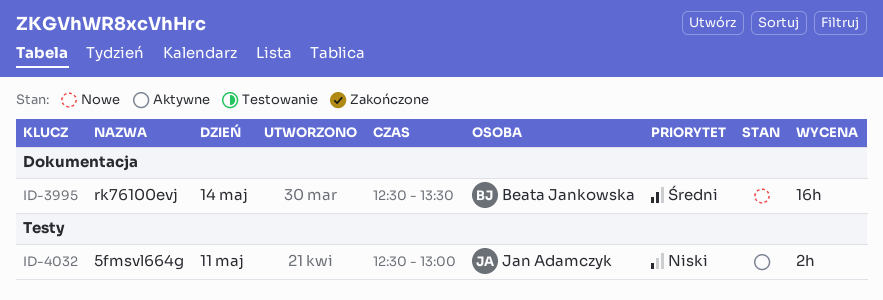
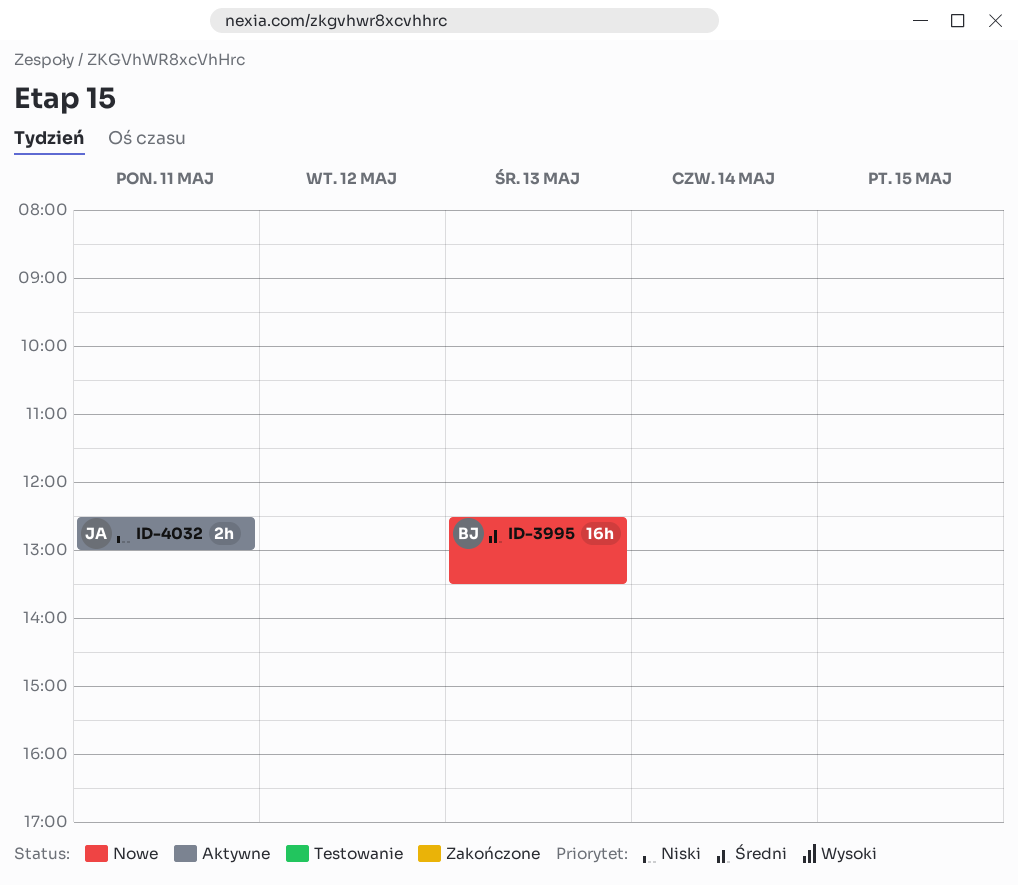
ID-3995, day: May 14 -> May 13

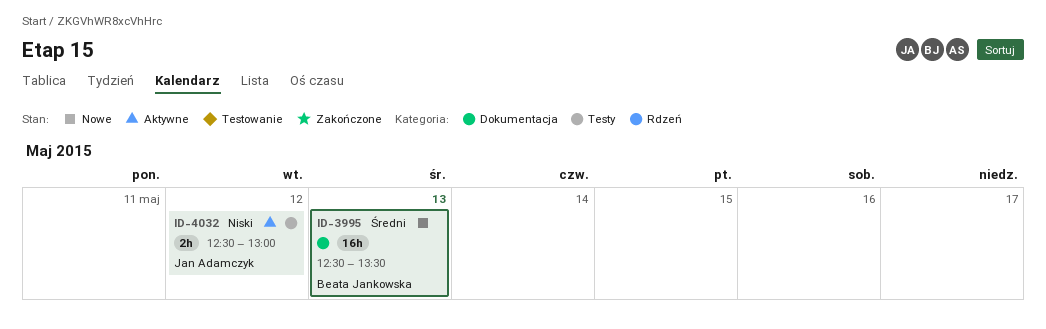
ID-4032, day: May 11 -> May 12

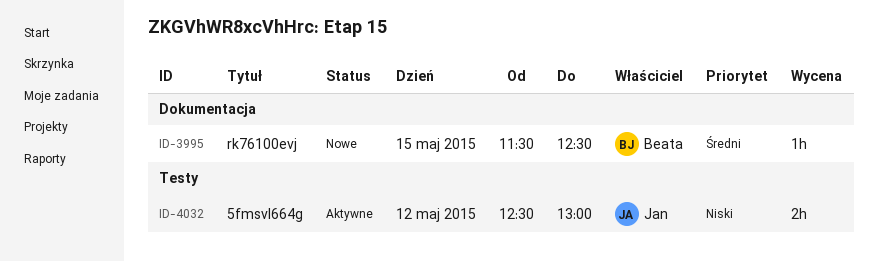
ID-3995, estimate: 16h -> 1h
ID-3995, day: May 13 -> May 15
ID-3995, begins: 12:30 -> 11:30
ID-3995, ends: 13:30 -> 12:30

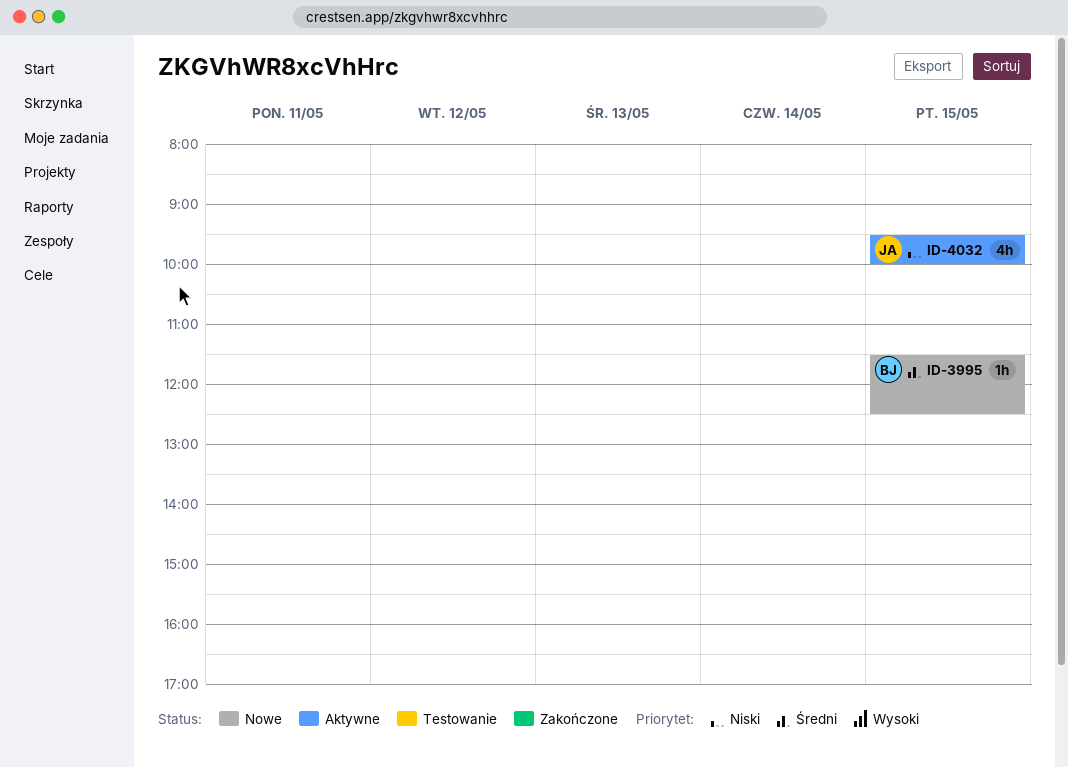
ID-4032, estimate: 2h -> 4h
ID-4032, day: May 12 -> May 15
ID-4032, begins: 12:30 -> 09:30
ID-4032, ends: 13:00 -> 10:00

